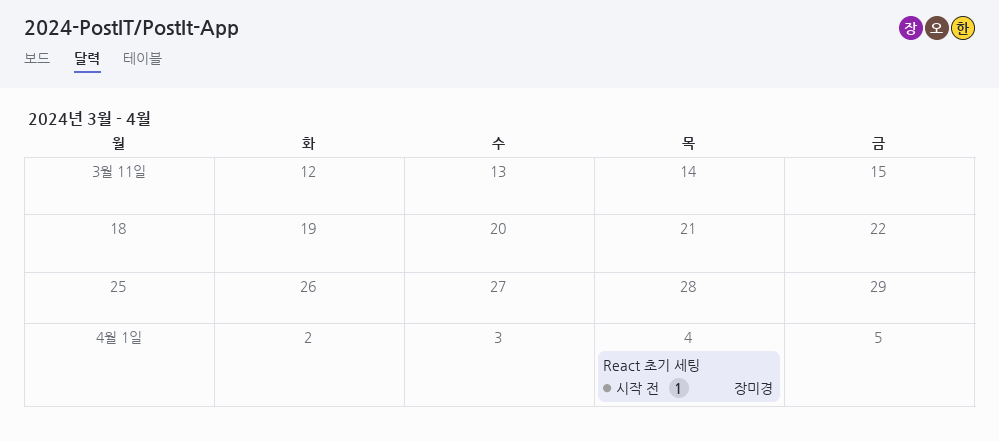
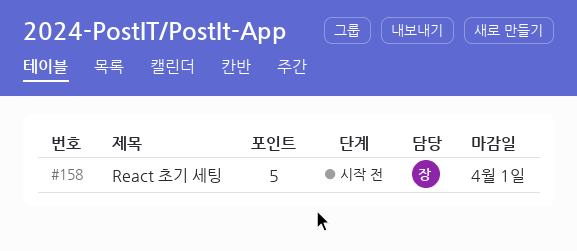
React 초기 세팅, estimate: 1 -> 5
React 초기 세팅, due: Apr 4 -> Apr 1

